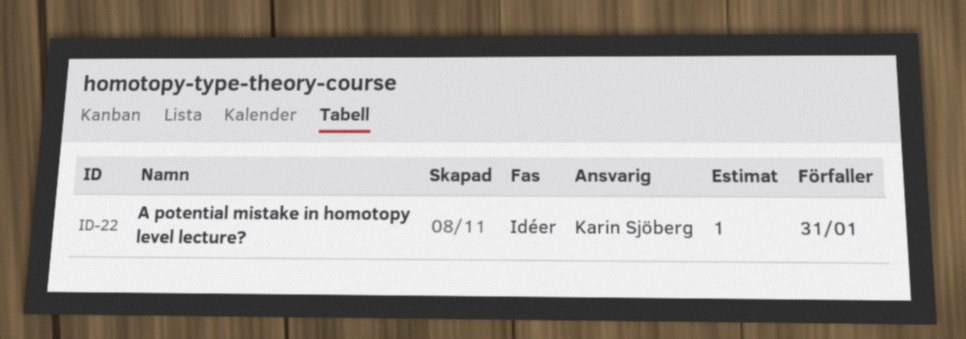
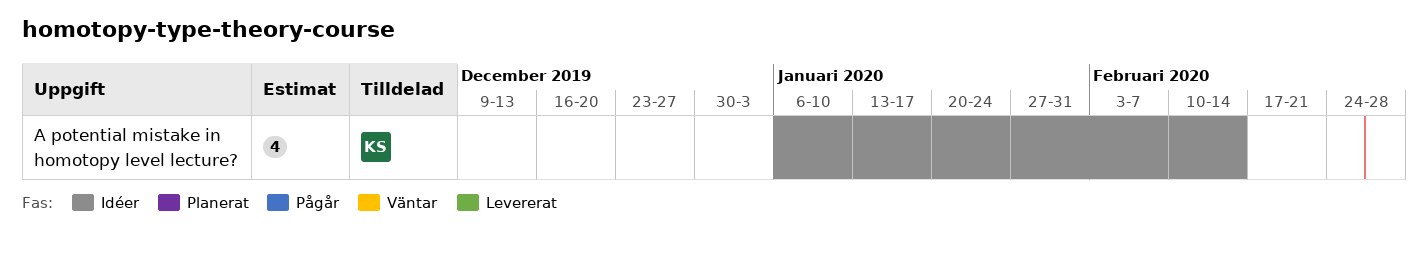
A potential mistake in homotopy level lecture?, estimate: 1 -> 4
A potential mistake in homotopy level lecture?, due: Jan 31 -> Feb 14

